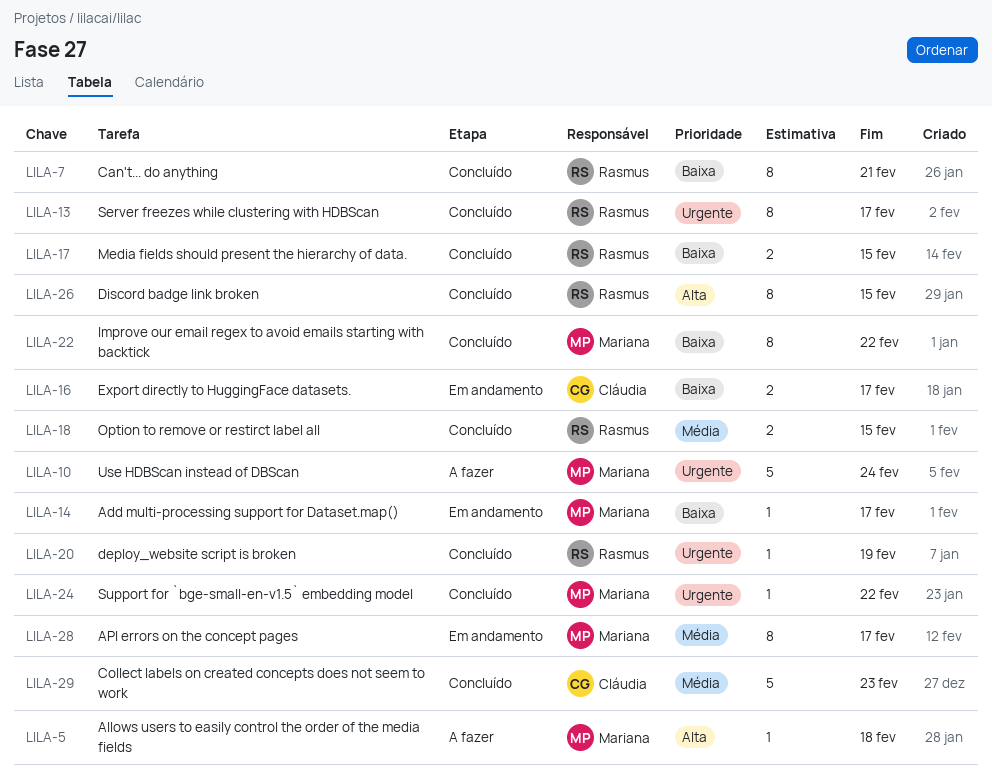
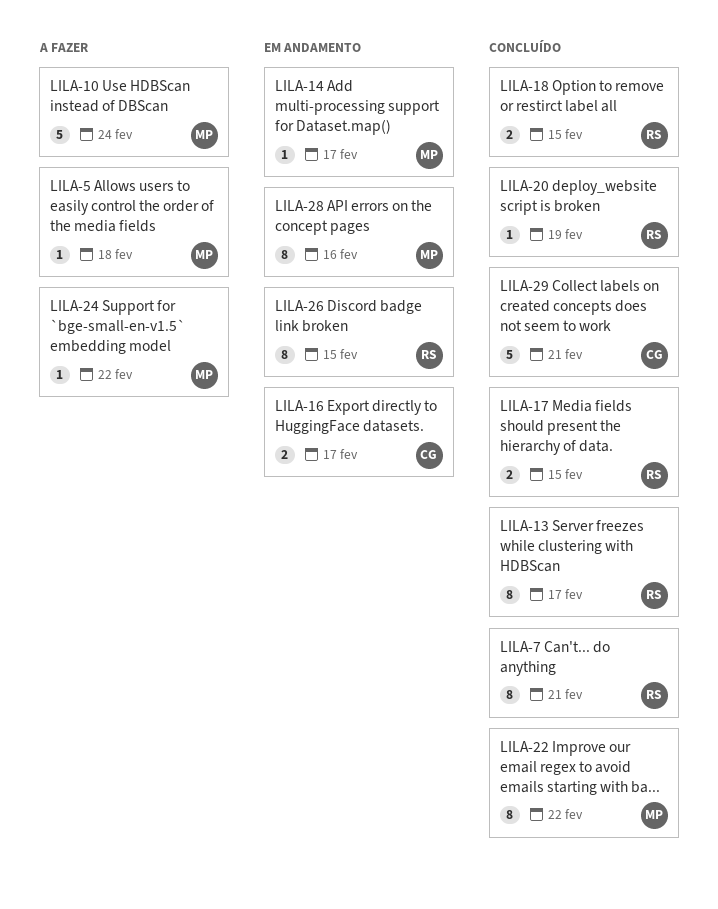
LILA-24, status: Concluído -> A fazer
LILA-26, status: Concluído -> Em andamento
LILA-28, due: Feb 17 -> Feb 16
LILA-29, due: Feb 23 -> Feb 21

